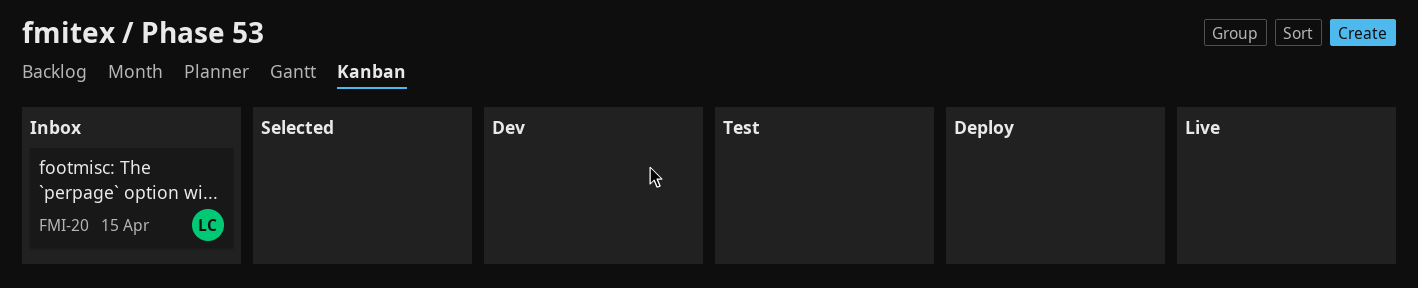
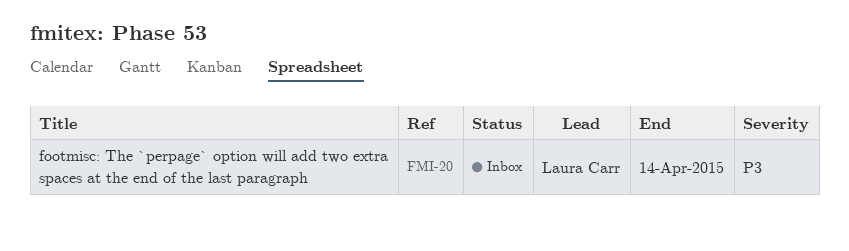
FMI-20, due: Apr 15 -> Apr 14

